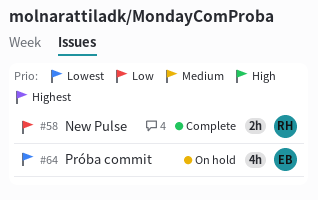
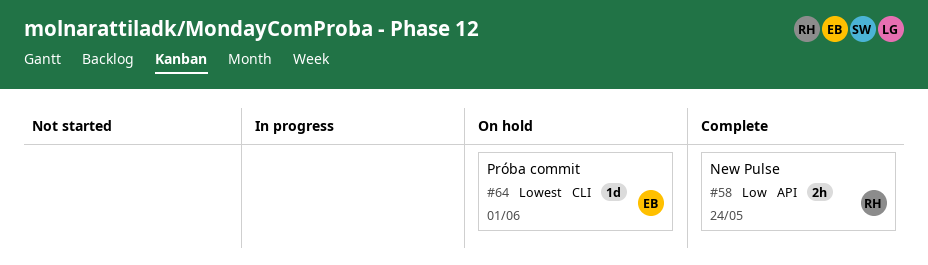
#64, estimate: 4h -> 1d

